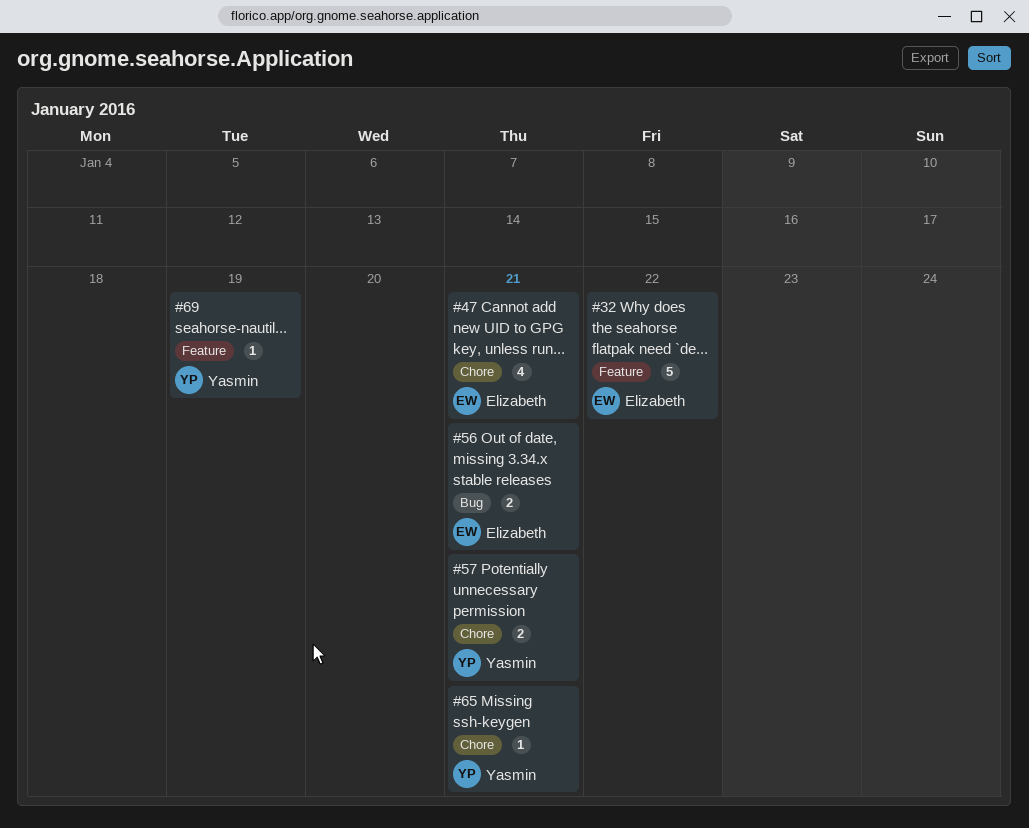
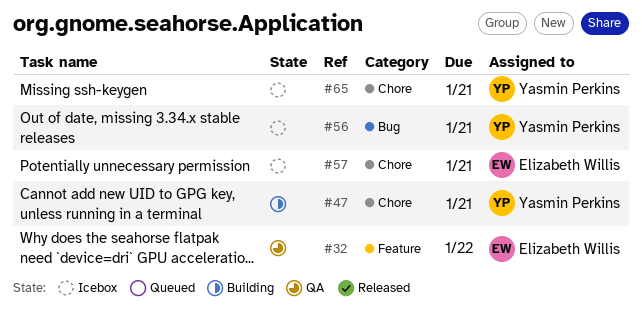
#47, owner: Elizabeth Willis -> Yasmin Perkins
#56, owner: Elizabeth Willis -> Yasmin Perkins
#57, owner: Yasmin Perkins -> Elizabeth Willis
#69: present -> none

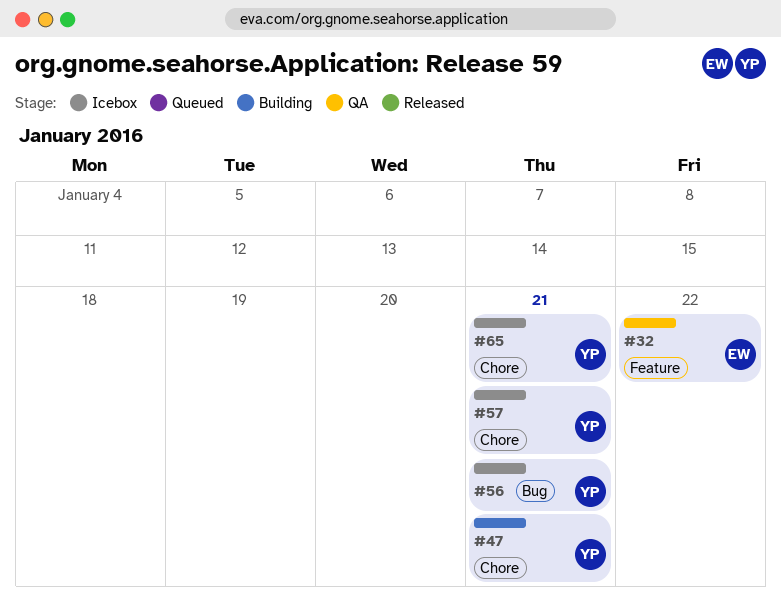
#57, owner: Elizabeth Willis -> Yasmin Perkins

